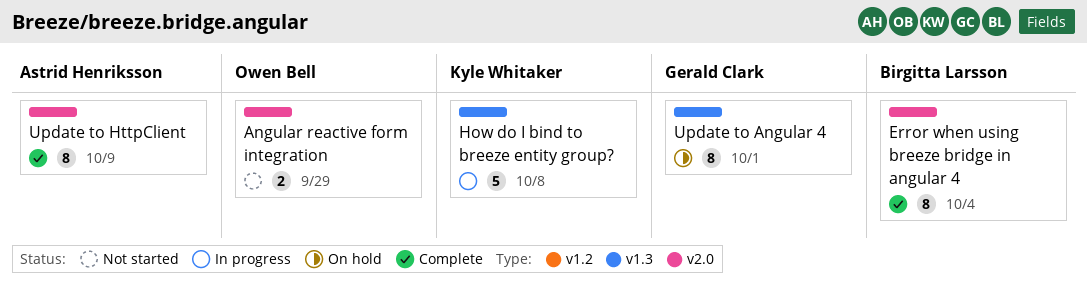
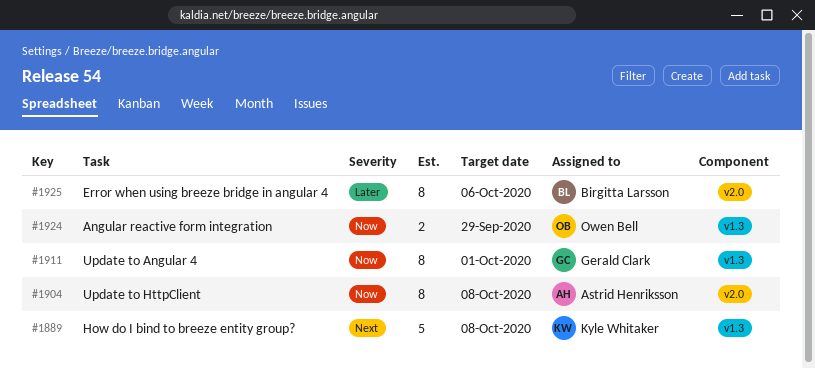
Angular reactive form integration, label: v2.0 -> v1.3
Error when using breeze bridge in angular 4, due: Oct 4 -> Oct 6
Update to HttpClient, due: Oct 9 -> Oct 8

